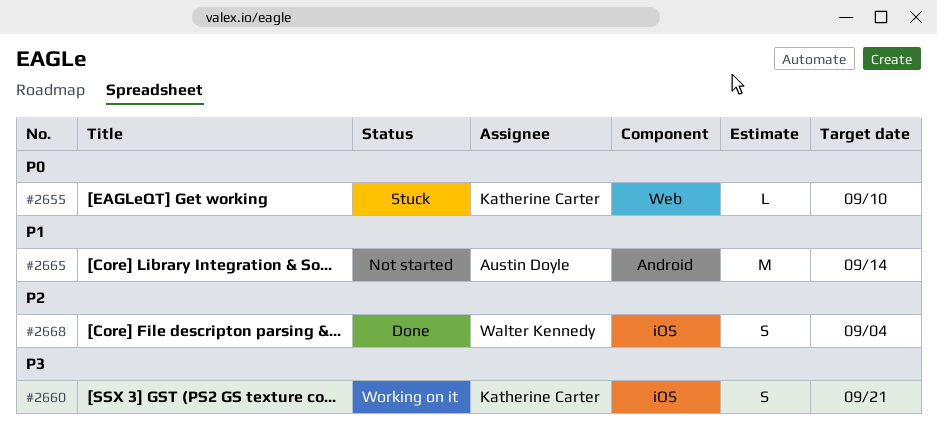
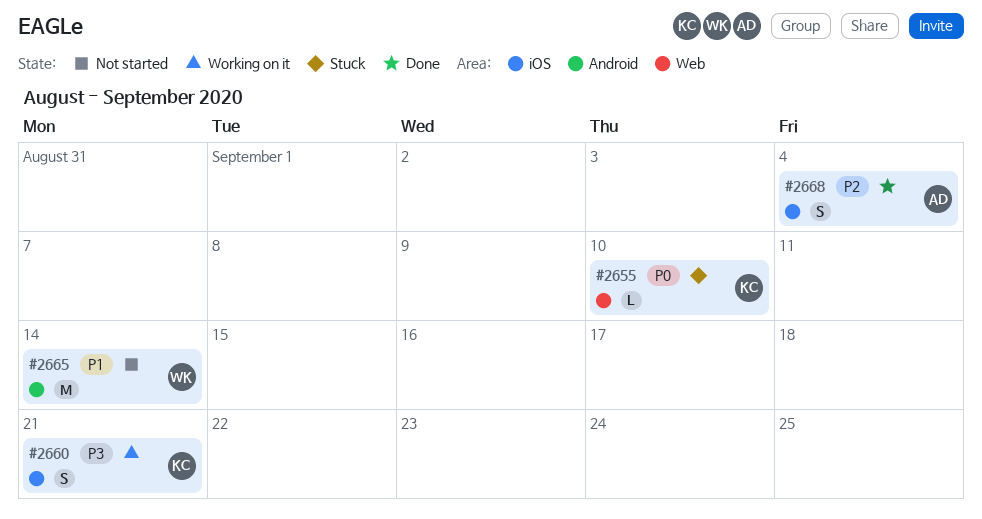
#2665, owner: Austin Doyle -> Walter Kennedy
#2668, owner: Walter Kennedy -> Austin Doyle

